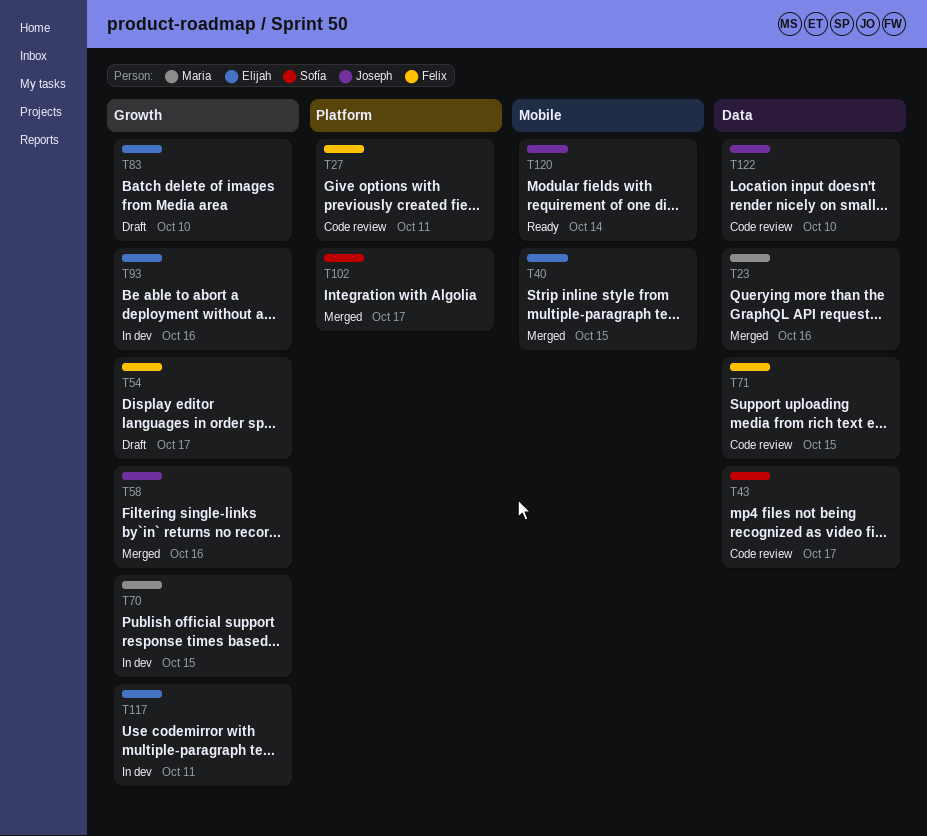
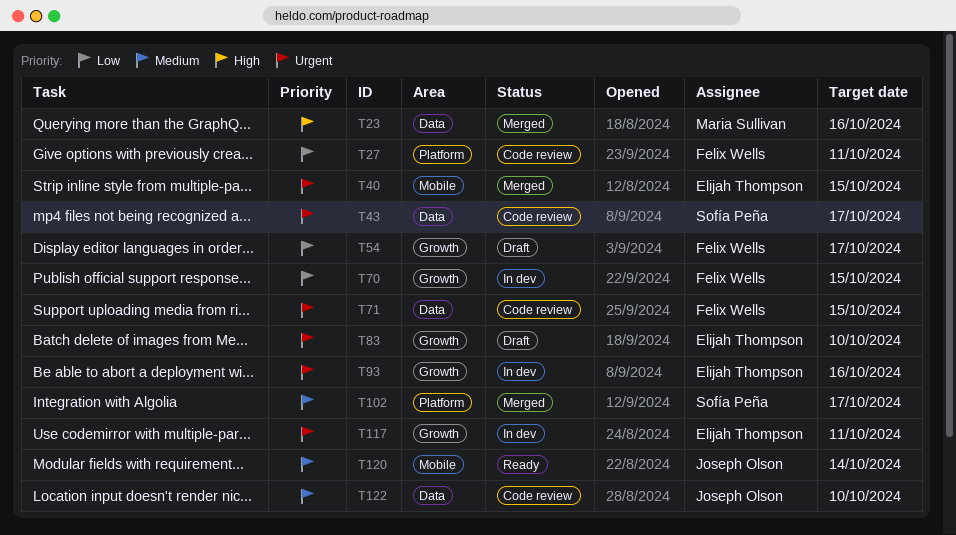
T58: present -> none
T70, owner: Maria Sullivan -> Felix Wells

